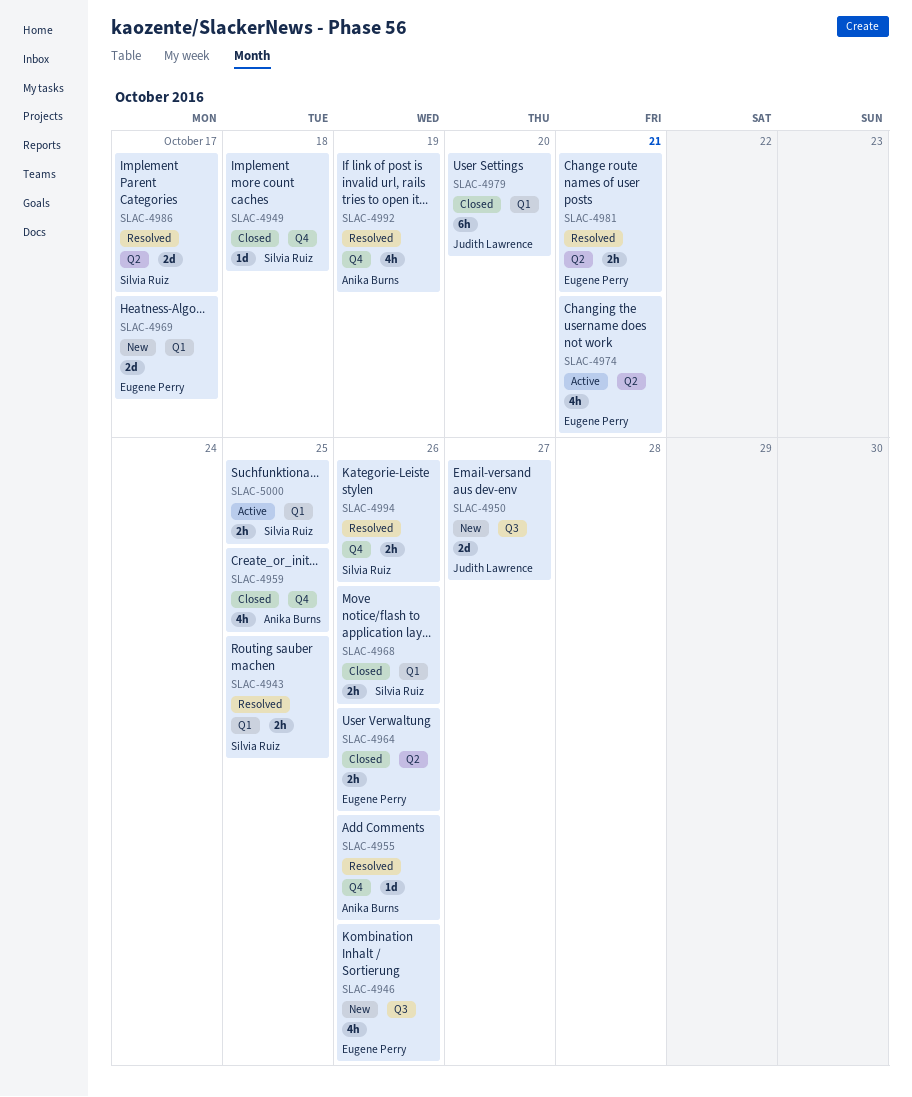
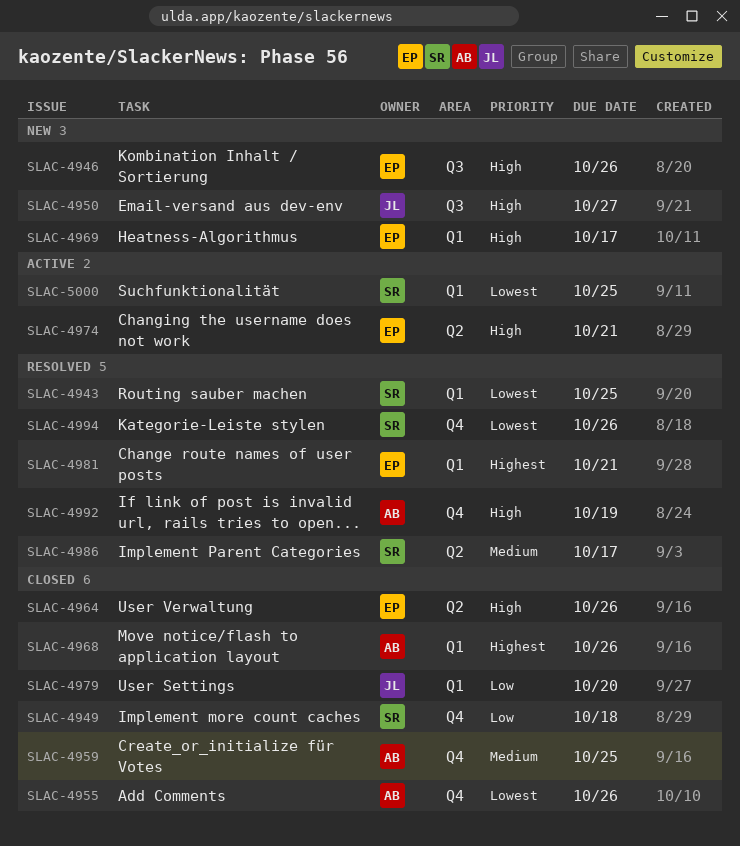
SLAC-4955, status: Resolved -> Closed
SLAC-4968, owner: Silvia Ruiz -> Anika Burns
SLAC-4981, label: Q2 -> Q1

